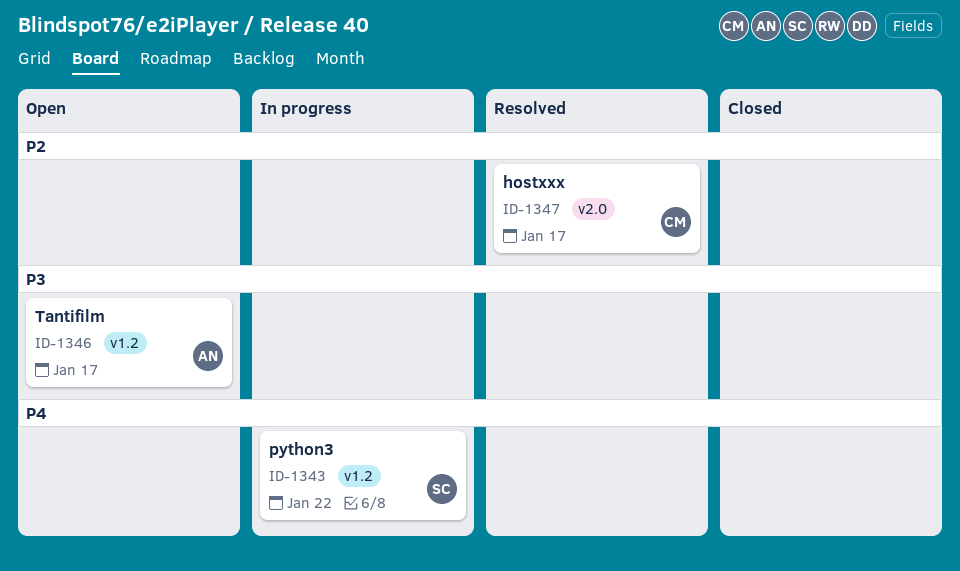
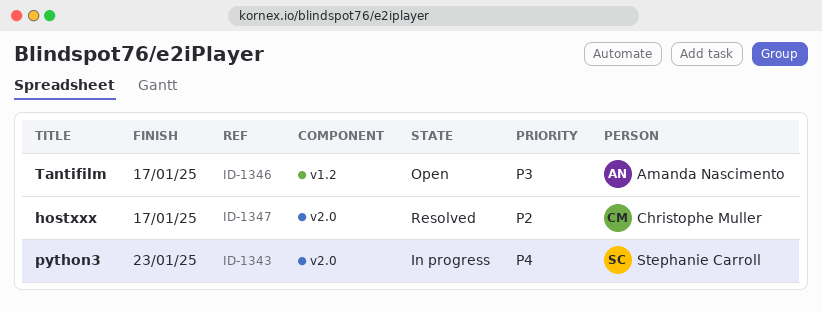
ID-1343, label: v1.2 -> v2.0
ID-1343, due: Jan 22 -> Jan 23

